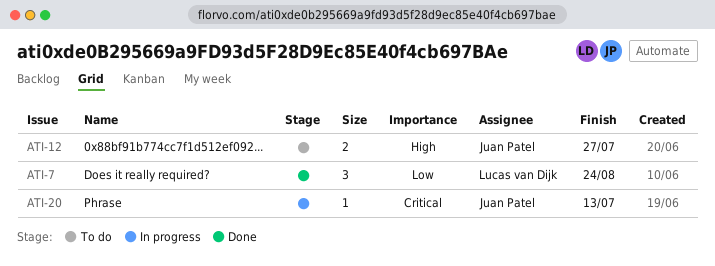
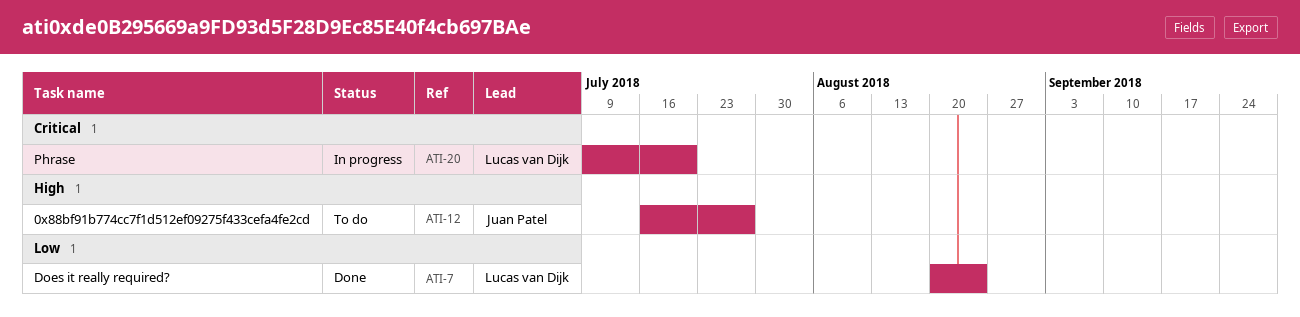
ATI-20, owner: Juan Patel -> Lucas van Dijk
ATI-20, due: Jul 13 -> Jul 20

